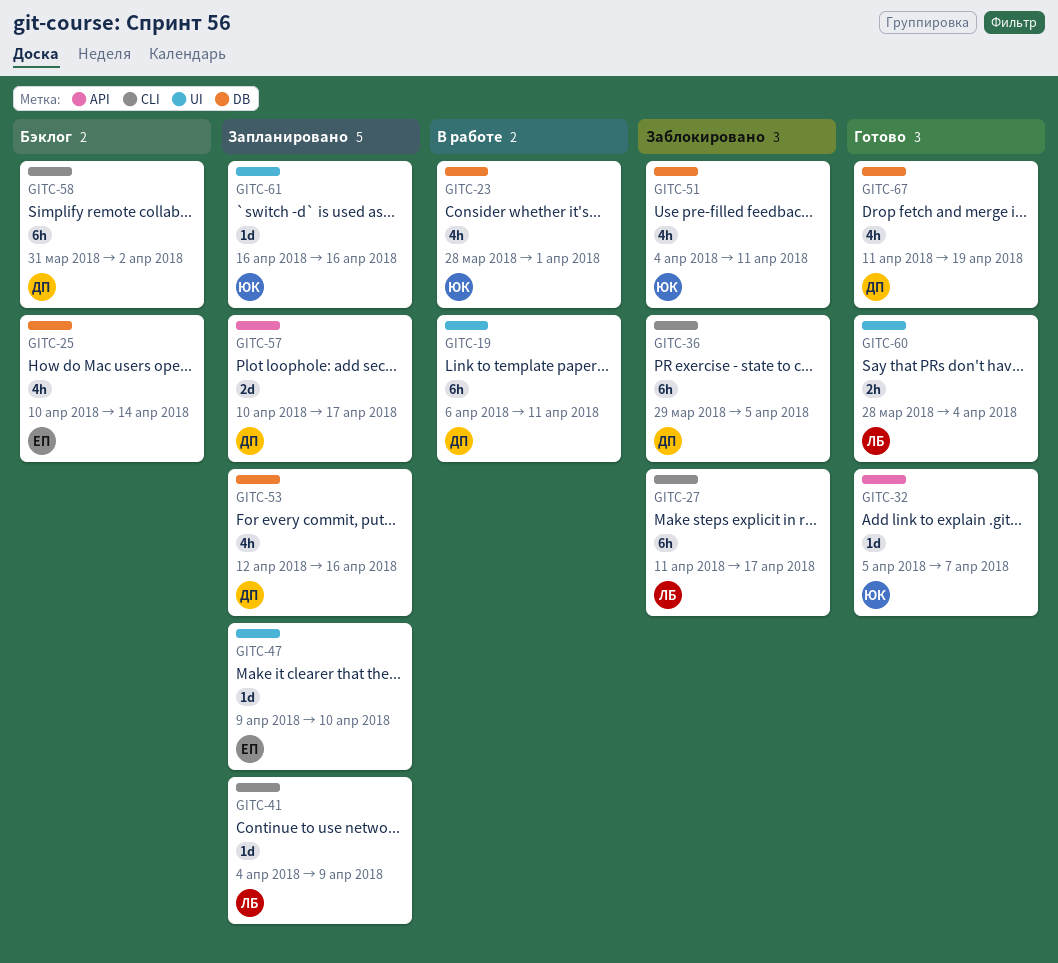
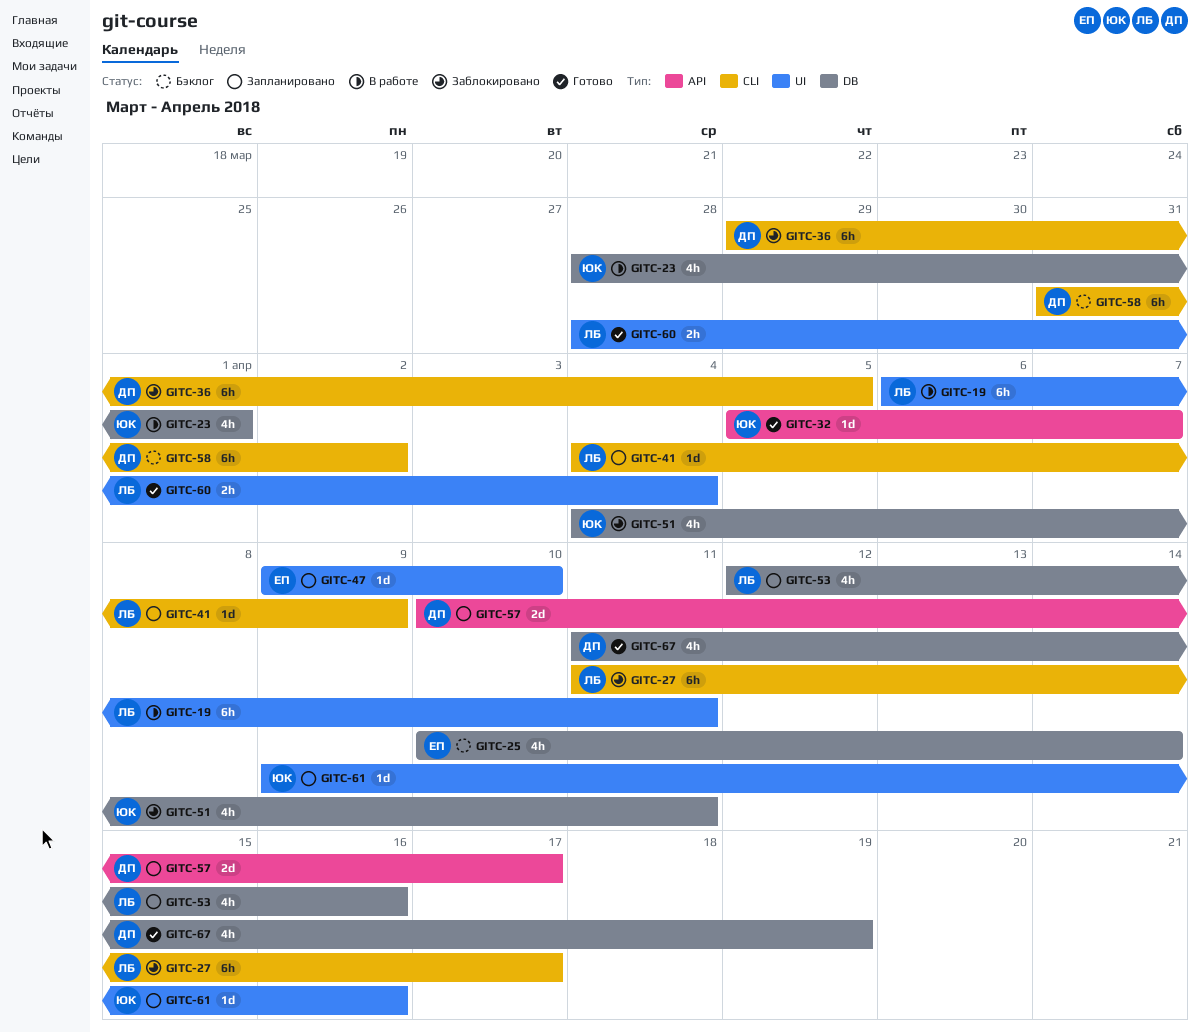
GITC-19, owner: ДП -> ЛБ
GITC-53, owner: ДП -> ЛБ
GITC-61, start: Apr 16 -> Apr 9

